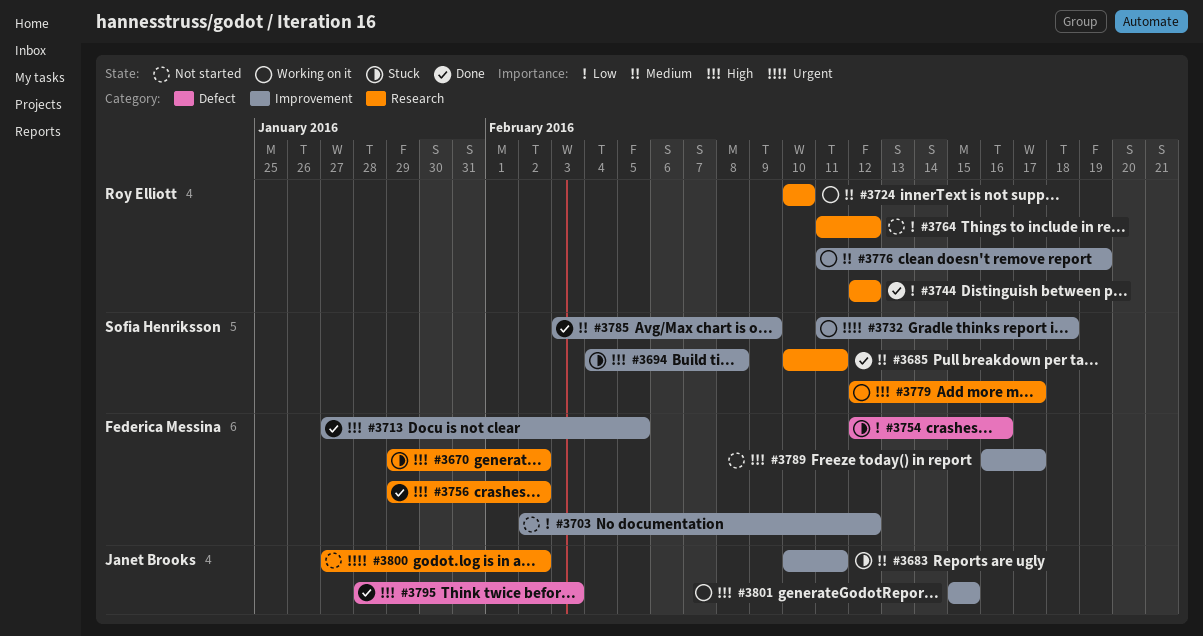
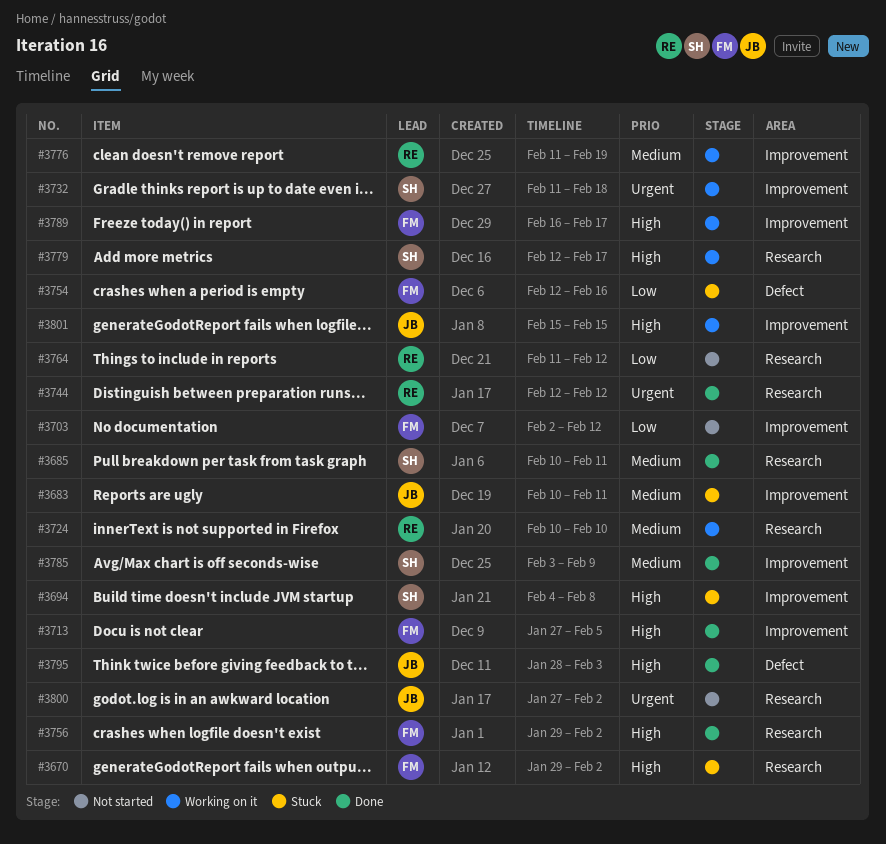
#3744, priority: Low -> Urgent
#3789, status: Not started -> Working on it

